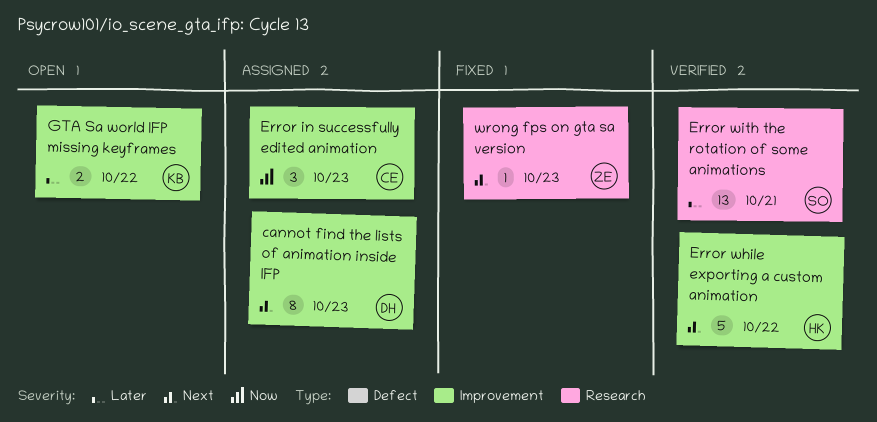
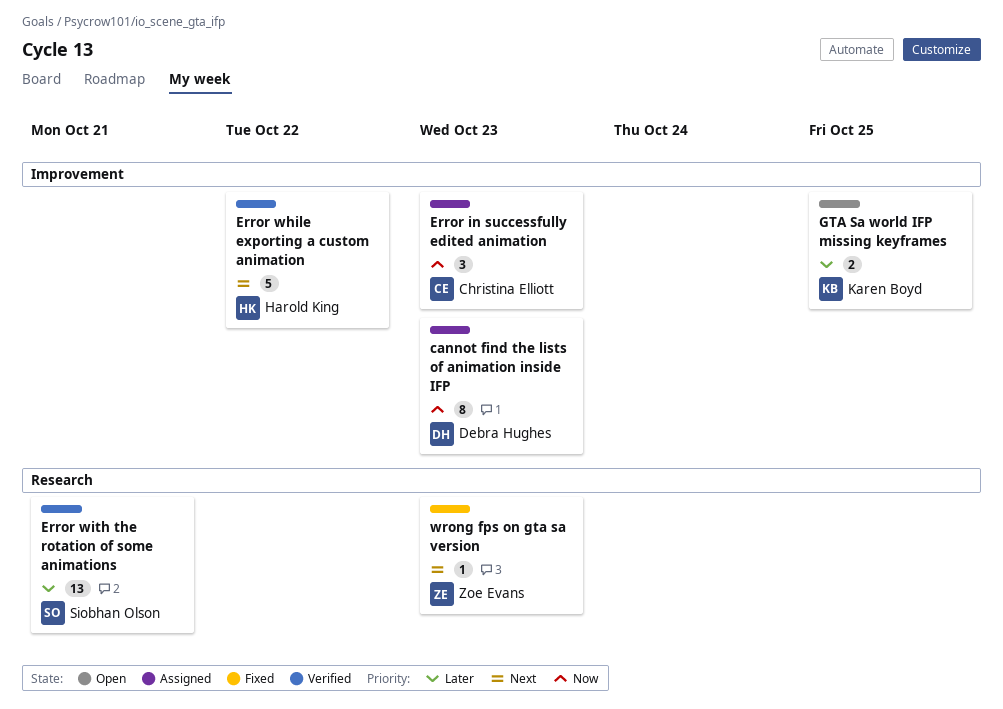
cannot find the lists of animation inside IFP, priority: Next -> Now
GTA Sa world IFP missing keyframes, due: Oct 22 -> Oct 25

